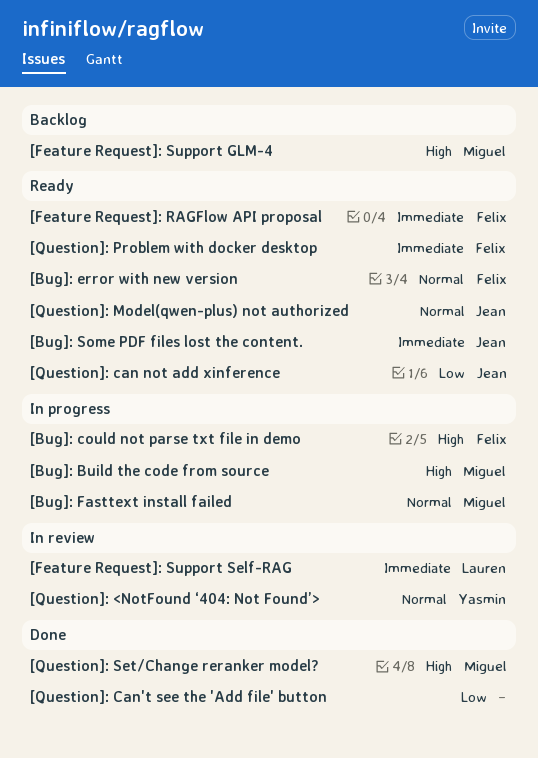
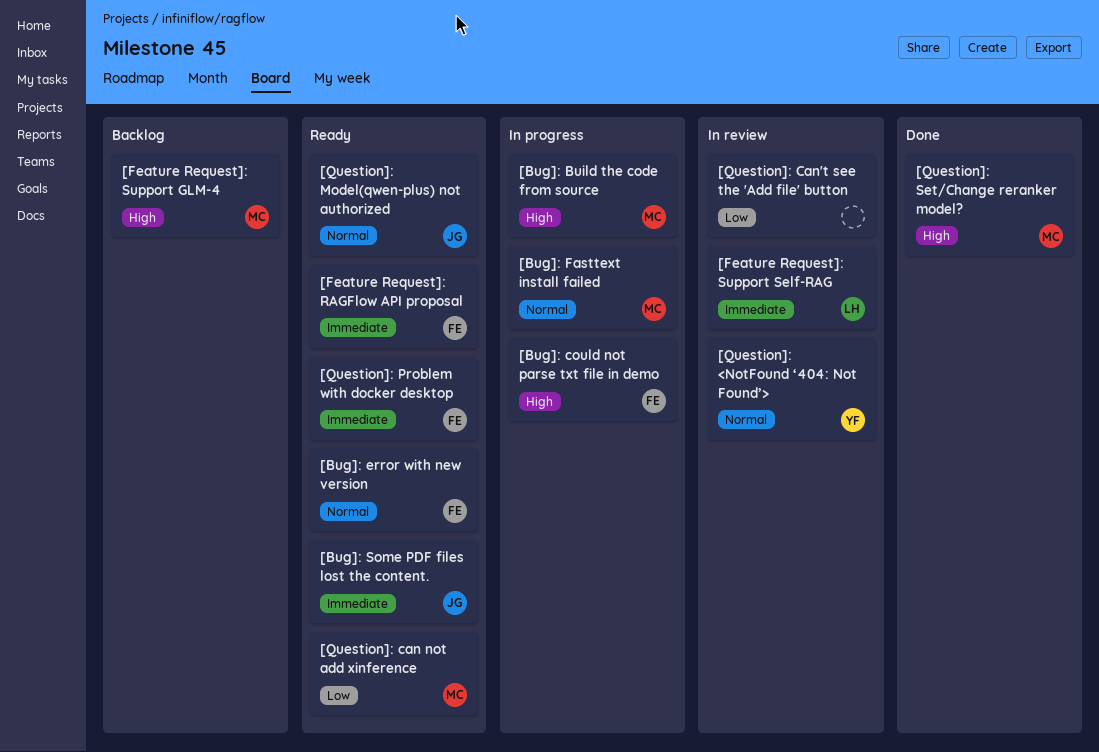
[Question]: can not add xinference, owner: Jean -> Miguel
[Question]: Can't see the 'Add file' button, status: Done -> In review

